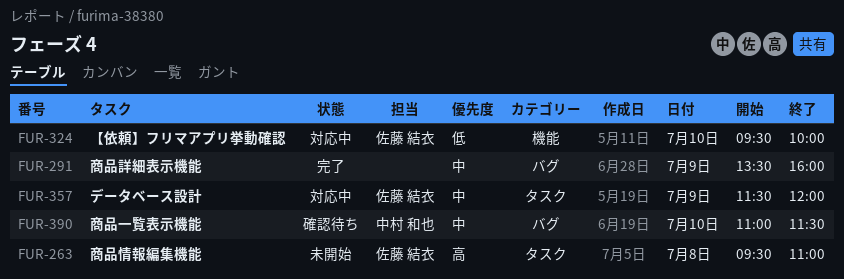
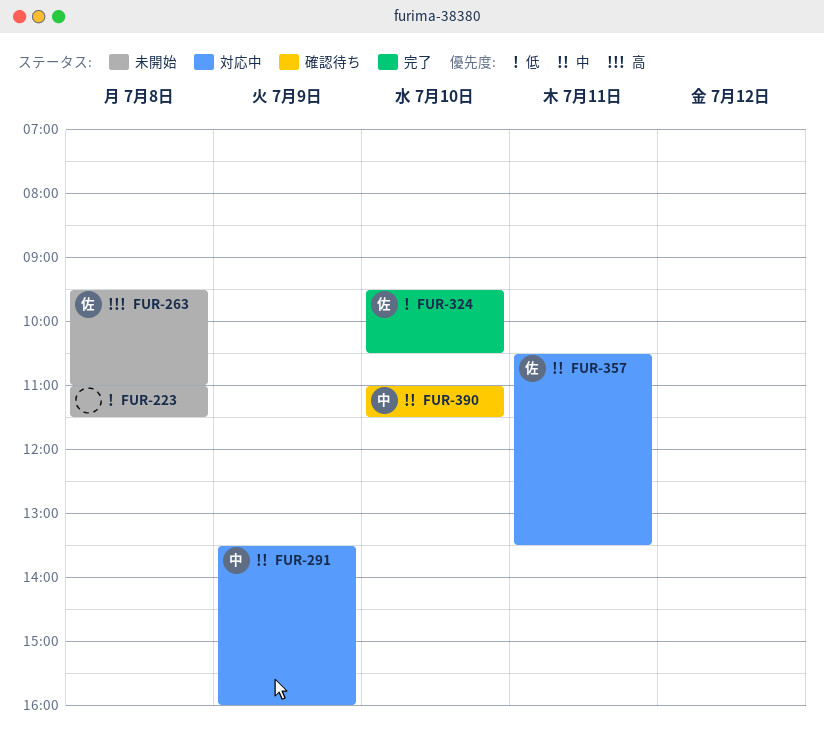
FUR-223: none -> present
FUR-291, status: 完了 -> 対応中
FUR-291, owner: none -> 中村 和也
FUR-324, status: 対応中 -> 完了
FUR-324, ends: 10:00 -> 10:30
FUR-357, day: Jul 9 -> Jul 11
FUR-357, begins: 11:30 -> 10:30
FUR-357, ends: 12:00 -> 13:30

